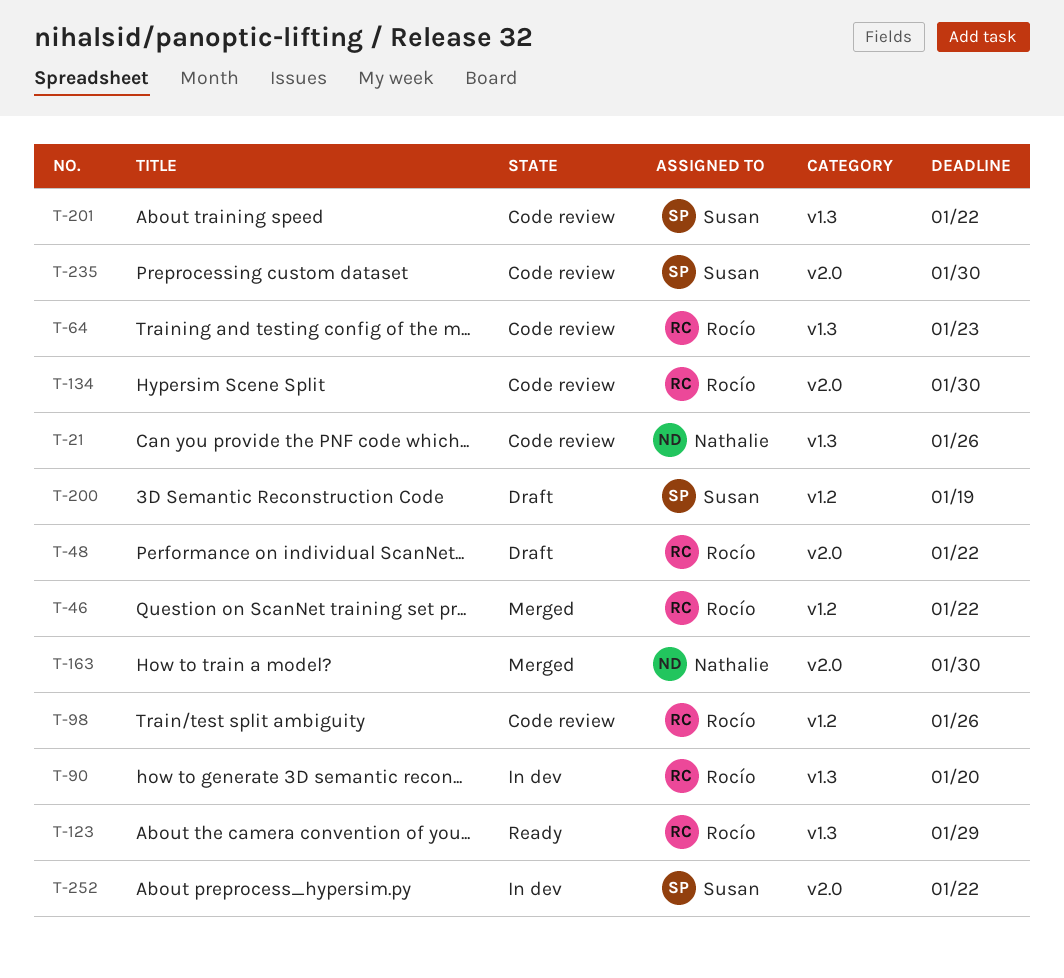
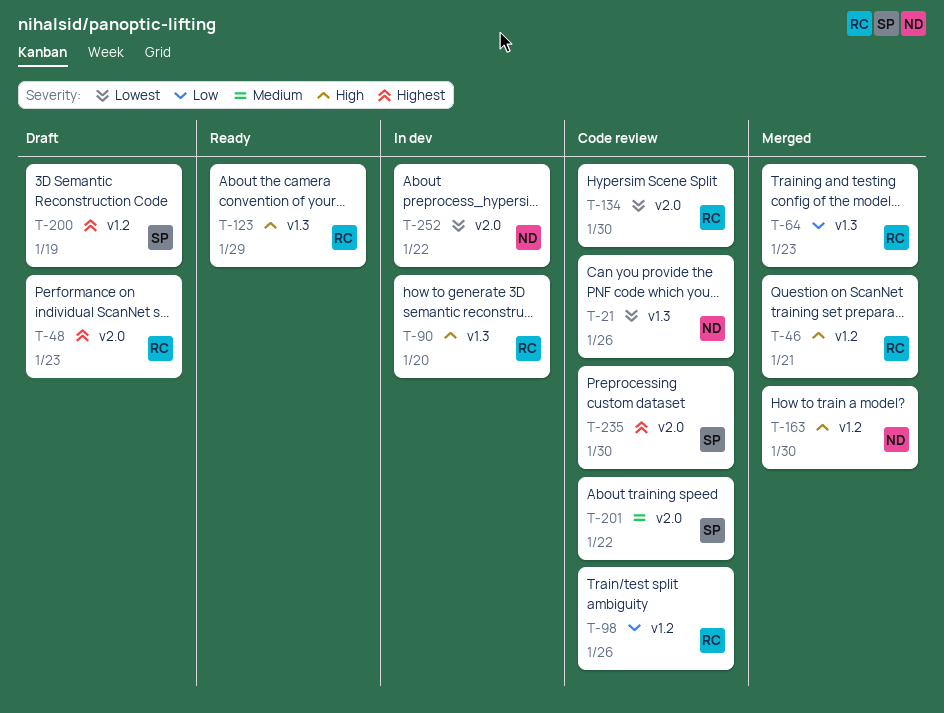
T-46, due: Jan 22 -> Jan 21
T-48, due: Jan 22 -> Jan 23
T-64, status: Code review -> Merged
T-163, label: v2.0 -> v1.2
T-201, label: v1.3 -> v2.0
T-252, owner: Susan -> Nathalie

